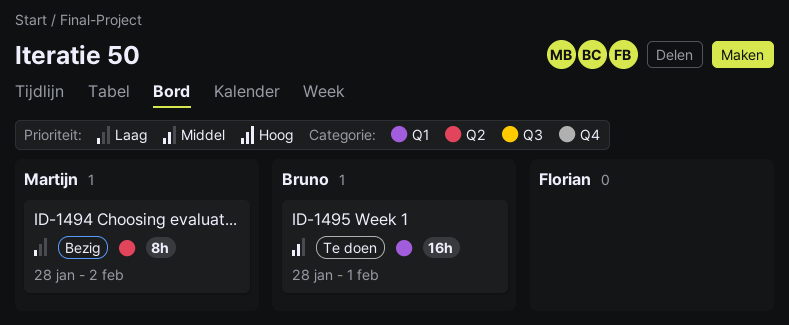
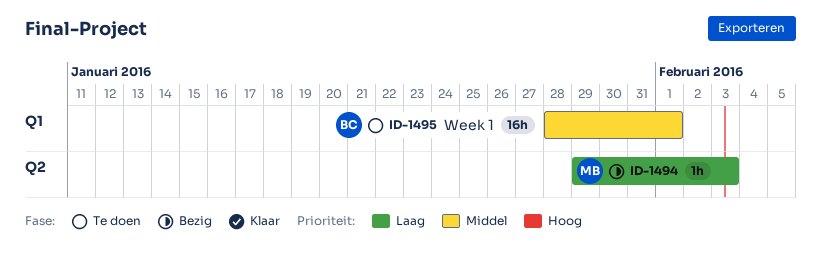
ID-1494, estimate: 8h -> 1h
ID-1494, start: Jan 28 -> Jan 29
ID-1494, due: Feb 2 -> Feb 3

